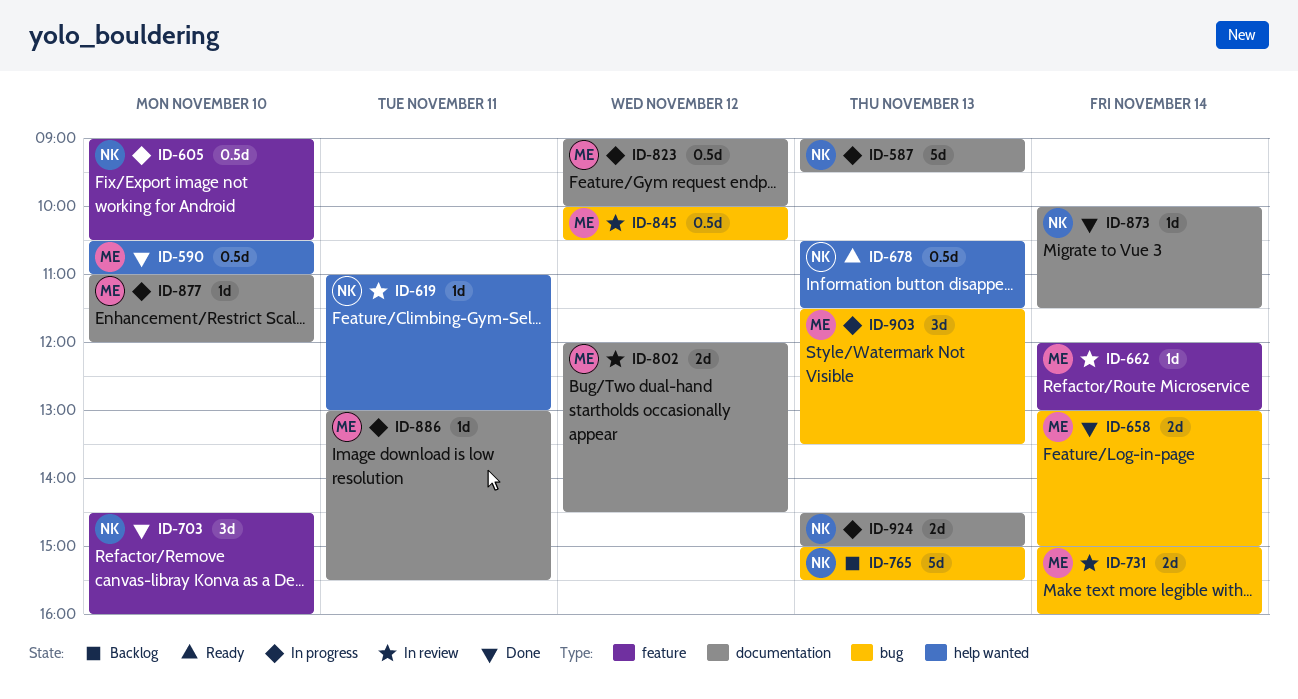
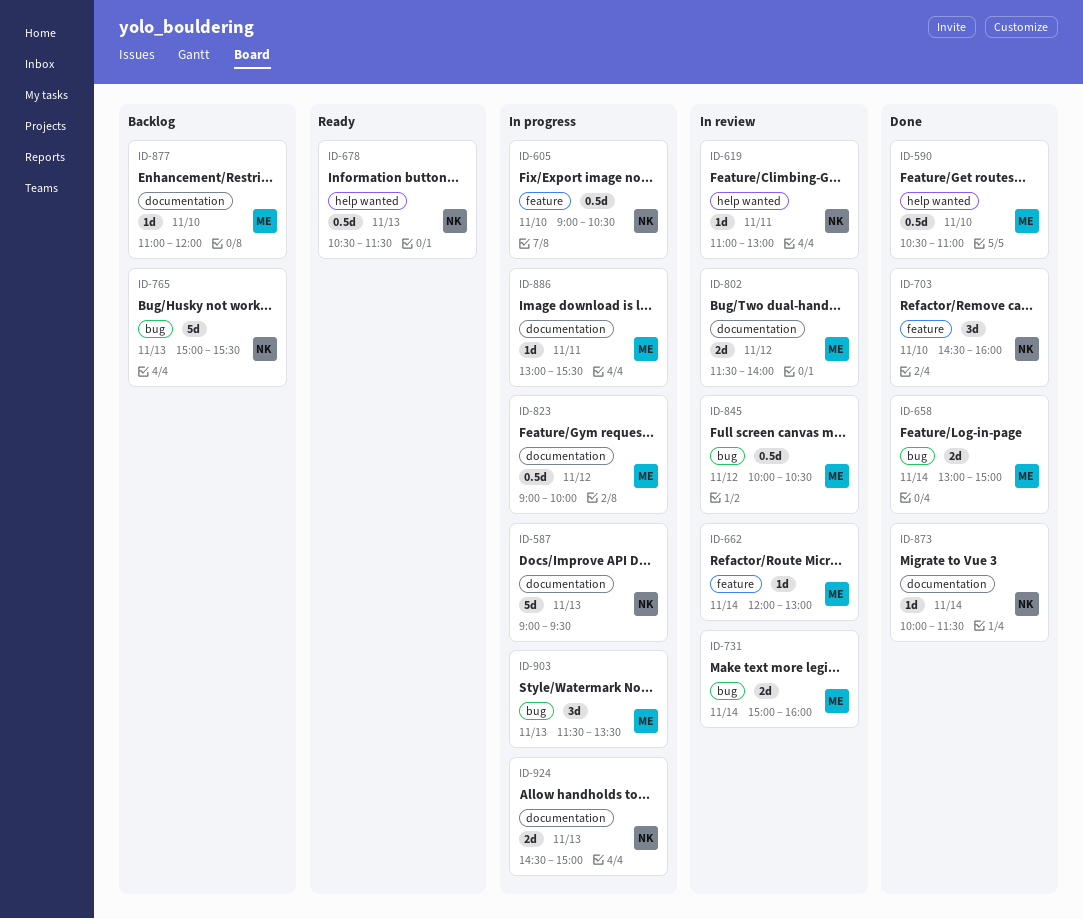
ID-802, begins: 12:00 -> 11:30
ID-802, ends: 14:30 -> 14:00
ID-877, status: In progress -> Backlog

